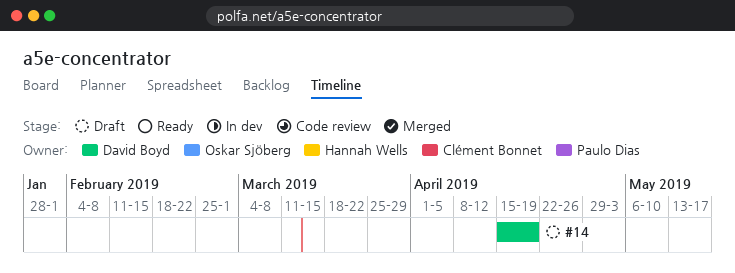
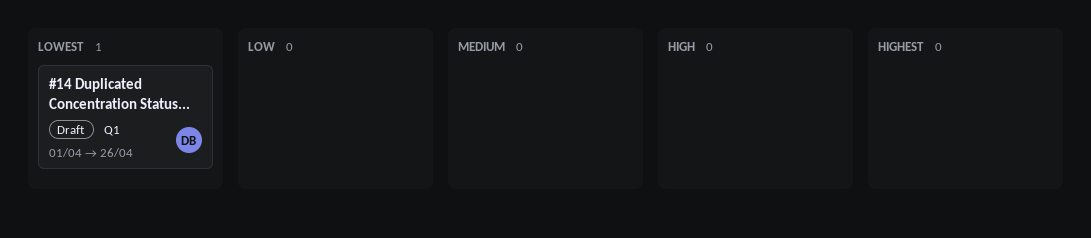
#14, start: Apr 15 -> Apr 1
#14, due: Apr 19 -> Apr 26

